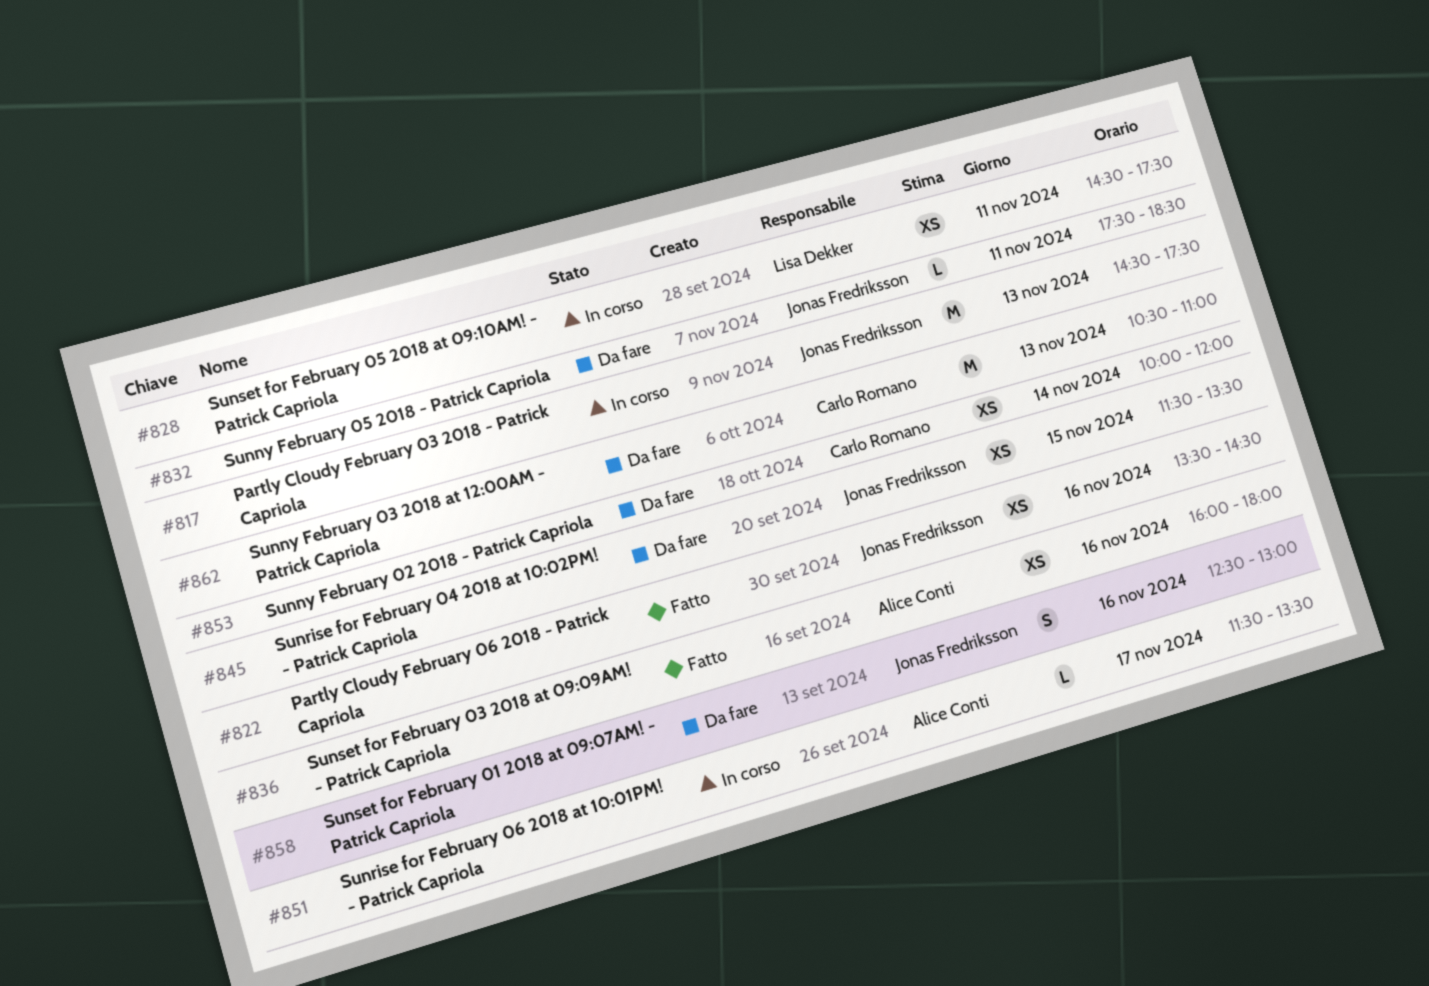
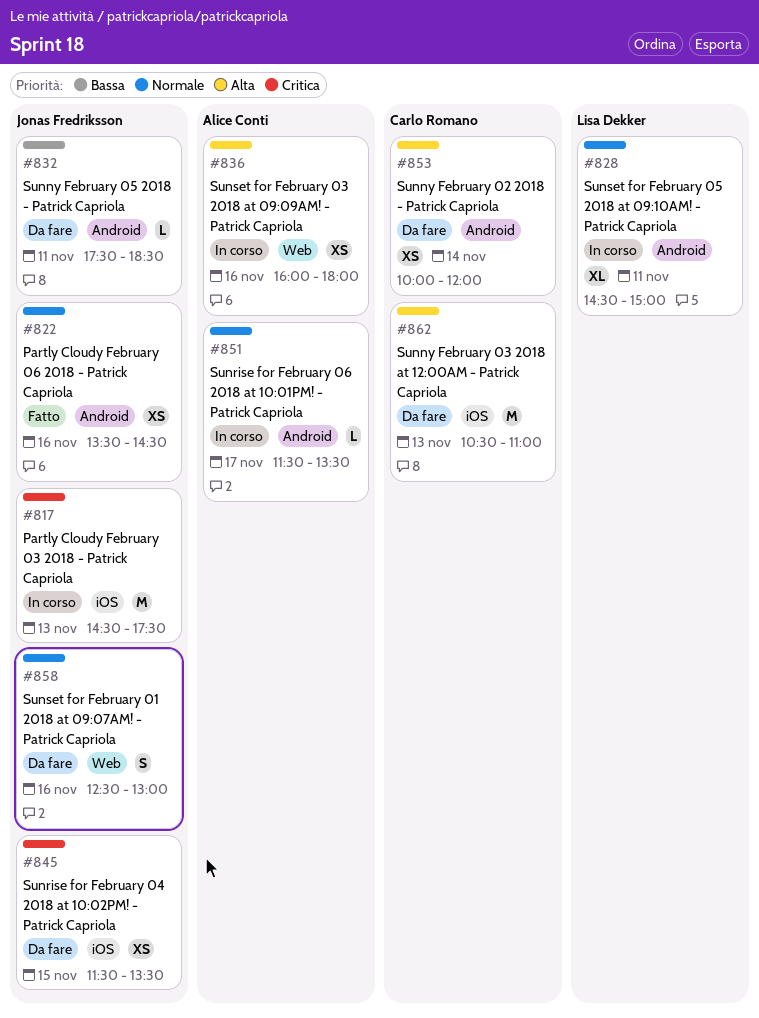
#828, estimate: XS -> XL
#828, ends: 17:30 -> 15:00
#836, status: Fatto -> In corso

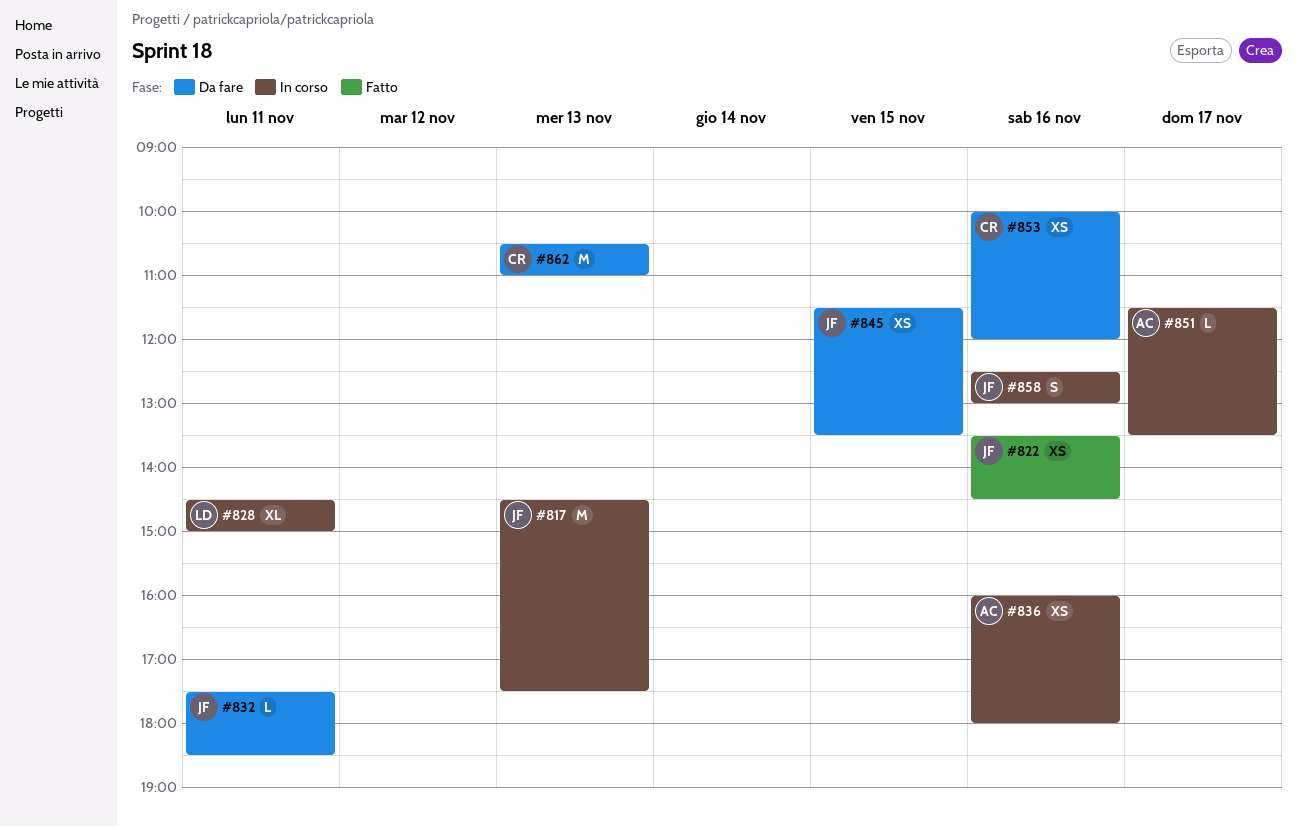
#853, day: Nov 14 -> Nov 16
#858, status: Da fare -> In corso

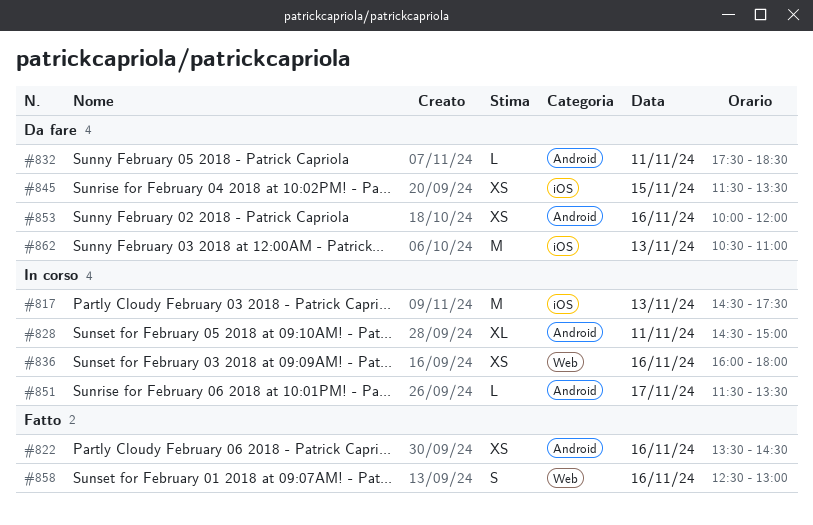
#858, status: In corso -> Fatto

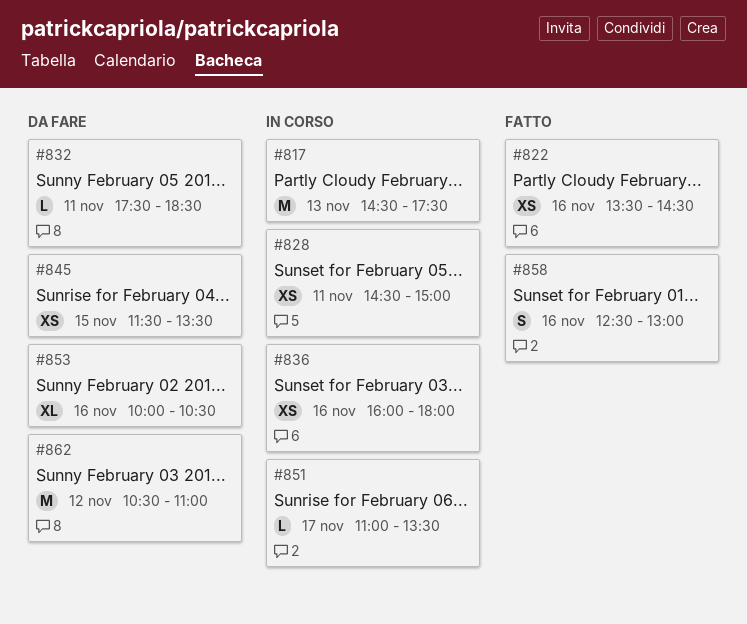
#828, estimate: XL -> XS
#851, begins: 11:30 -> 11:00
#853, estimate: XS -> XL
#853, ends: 12:00 -> 10:30
#862, day: Nov 13 -> Nov 12

